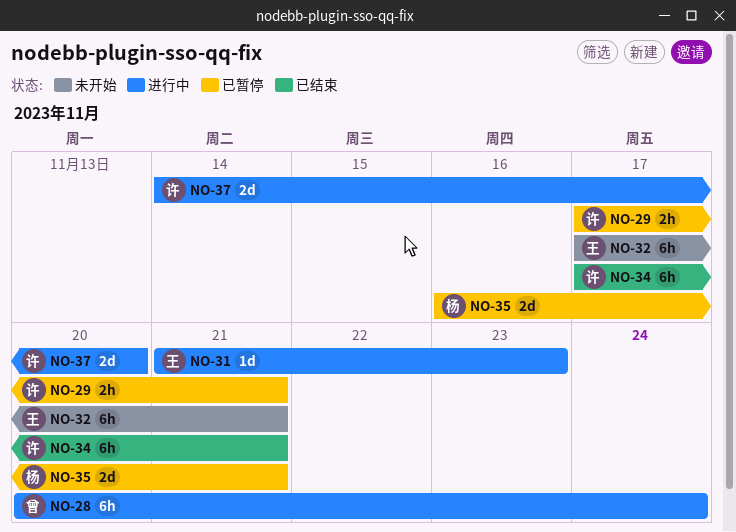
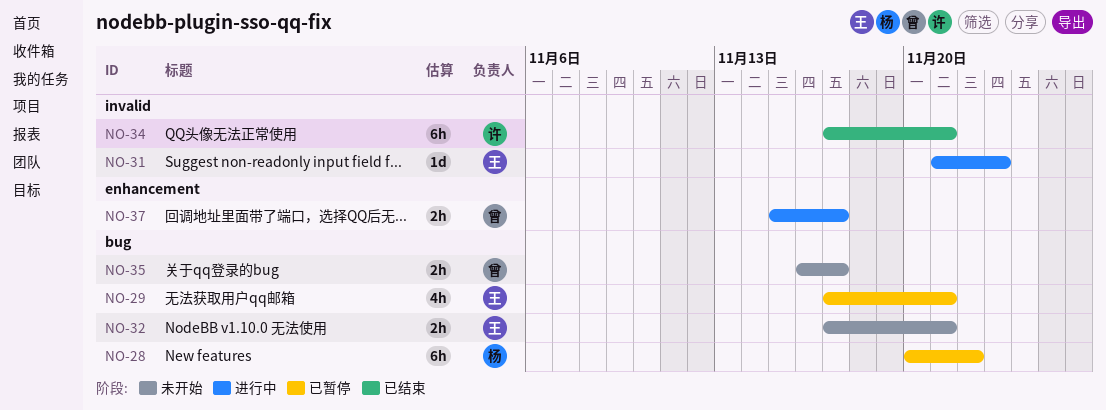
NO-28, status: 进行中 -> 已暂停
NO-28, owner: 曾 -> 杨
NO-28, due: Nov 24 -> Nov 22
NO-29, owner: 许 -> 王
NO-29, estimate: 2h -> 4h
NO-32, estimate: 6h -> 2h
NO-35, status: 已暂停 -> 未开始
NO-35, owner: 杨 -> 曾
NO-35, estimate: 2d -> 2h
NO-35, due: Nov 21 -> Nov 17
NO-37, owner: 许 -> 曾
NO-37, estimate: 2d -> 2h
NO-37, start: Nov 14 -> Nov 15
NO-37, due: Nov 20 -> Nov 17

